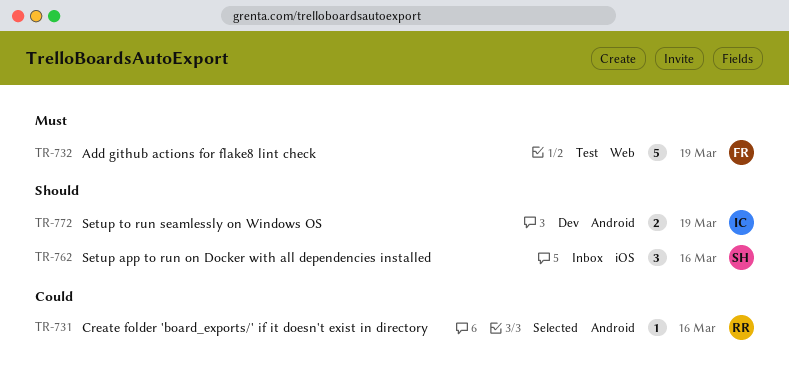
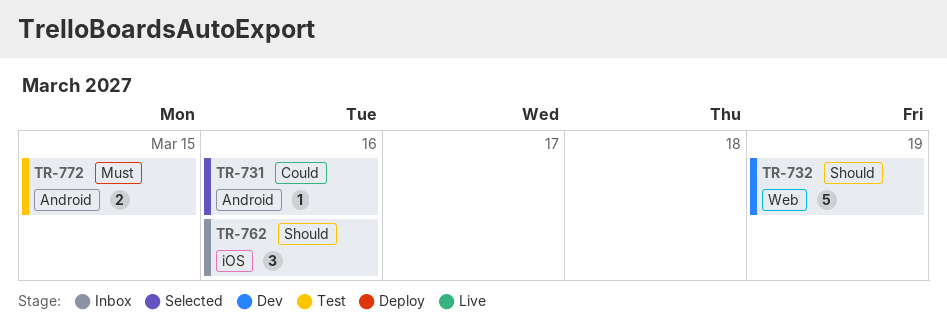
TR-732, status: Test -> Dev
TR-732, priority: Must -> Should
TR-772, status: Dev -> Test
TR-772, priority: Should -> Must
TR-772, due: Mar 19 -> Mar 15

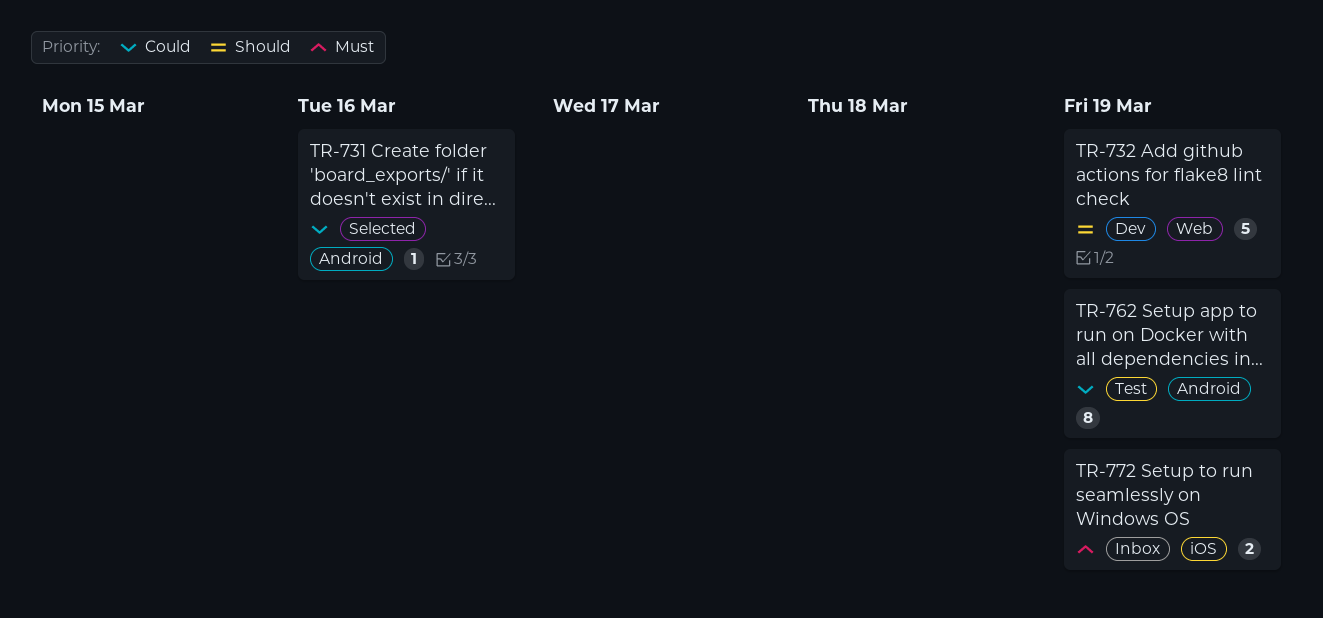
TR-762, status: Inbox -> Test
TR-762, priority: Should -> Could
TR-762, label: iOS -> Android
TR-762, estimate: 3 -> 8
TR-762, due: Mar 16 -> Mar 19
TR-772, status: Test -> Inbox
TR-772, label: Android -> iOS
TR-772, due: Mar 15 -> Mar 19

